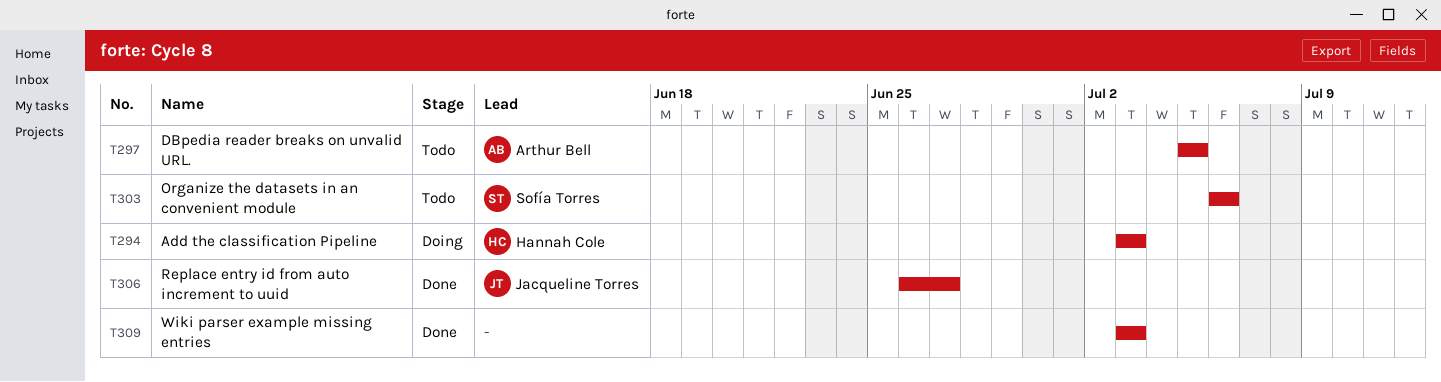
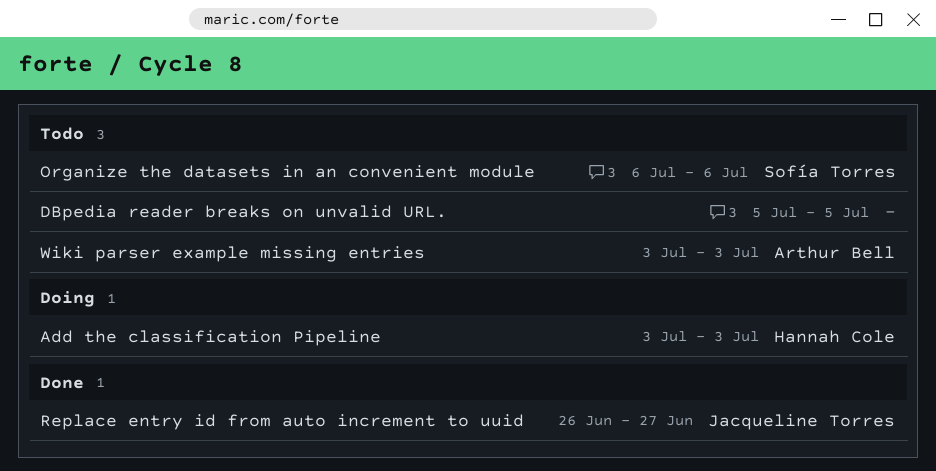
DBpedia reader breaks on unvalid URL., owner: Arthur Bell -> none
Wiki parser example missing entries, status: Done -> Todo
Wiki parser example missing entries, owner: none -> Arthur Bell

